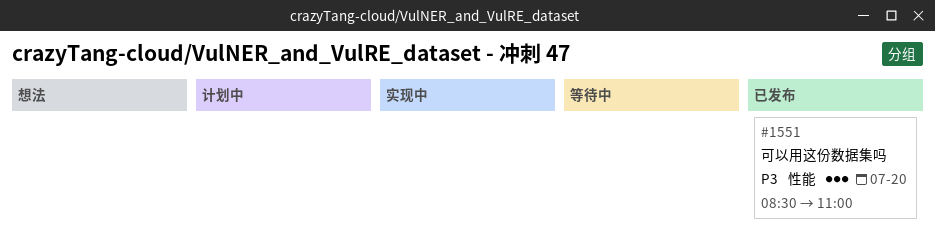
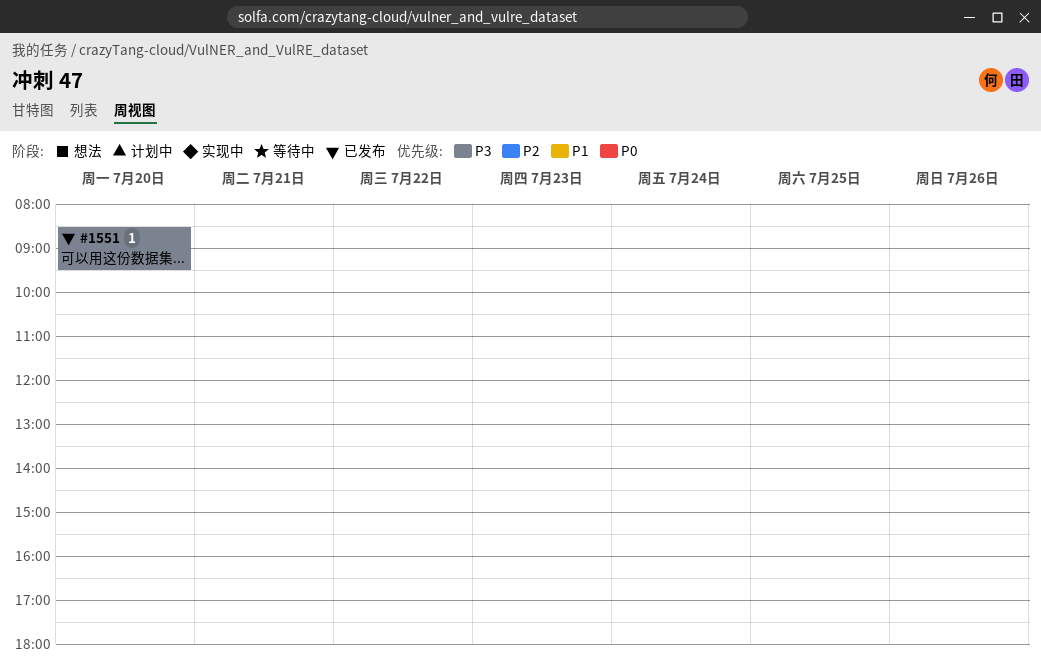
#1551, estimate: 3 -> 1
#1551, ends: 11:00 -> 09:30

